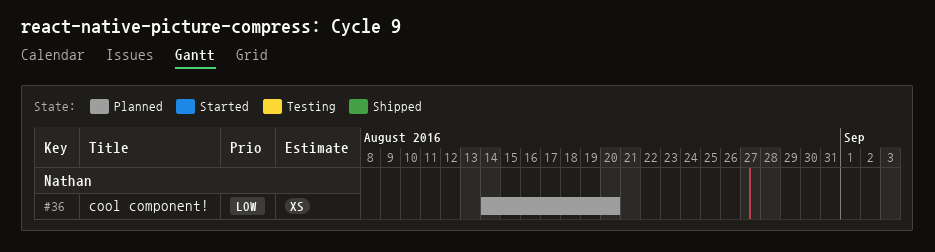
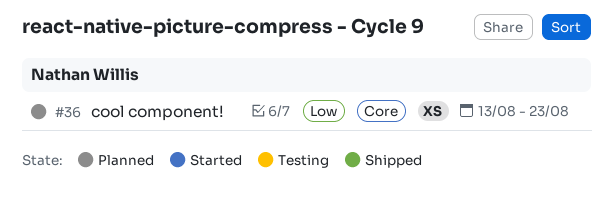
#36, start: Aug 14 -> Aug 13
#36, due: Aug 20 -> Aug 23

